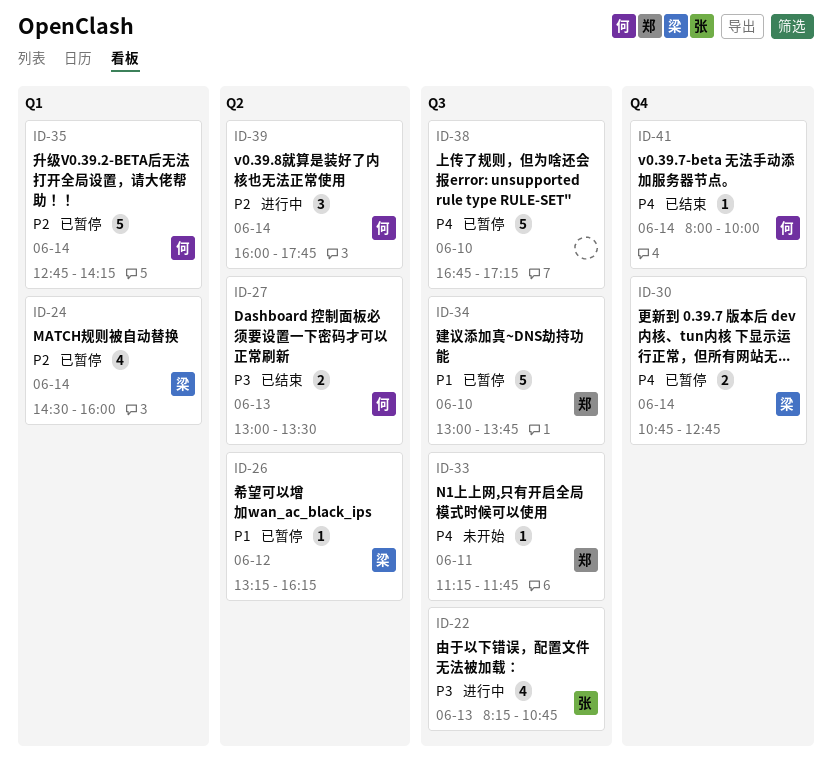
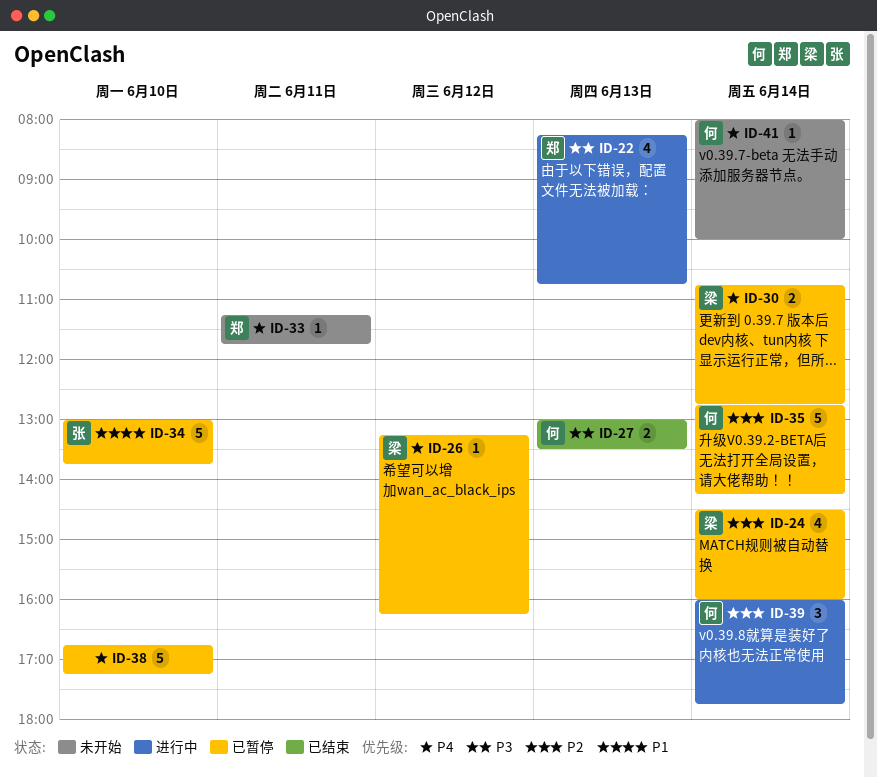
ID-22, owner: 张 -> 郑
ID-26, priority: P1 -> P4
ID-34, owner: 郑 -> 张
ID-41, status: 已结束 -> 未开始

